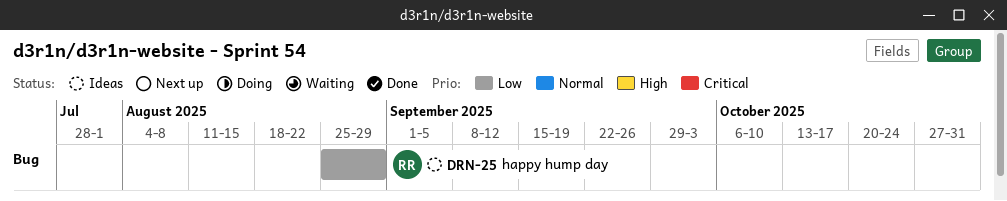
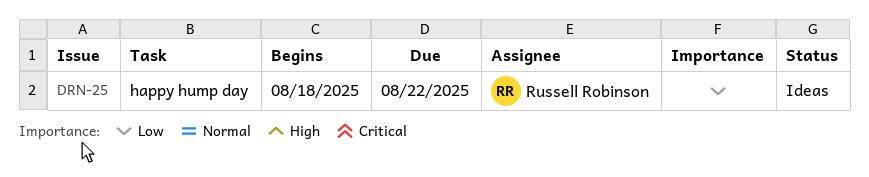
DRN-25, start: Aug 25 -> Aug 18
DRN-25, due: Aug 29 -> Aug 22

